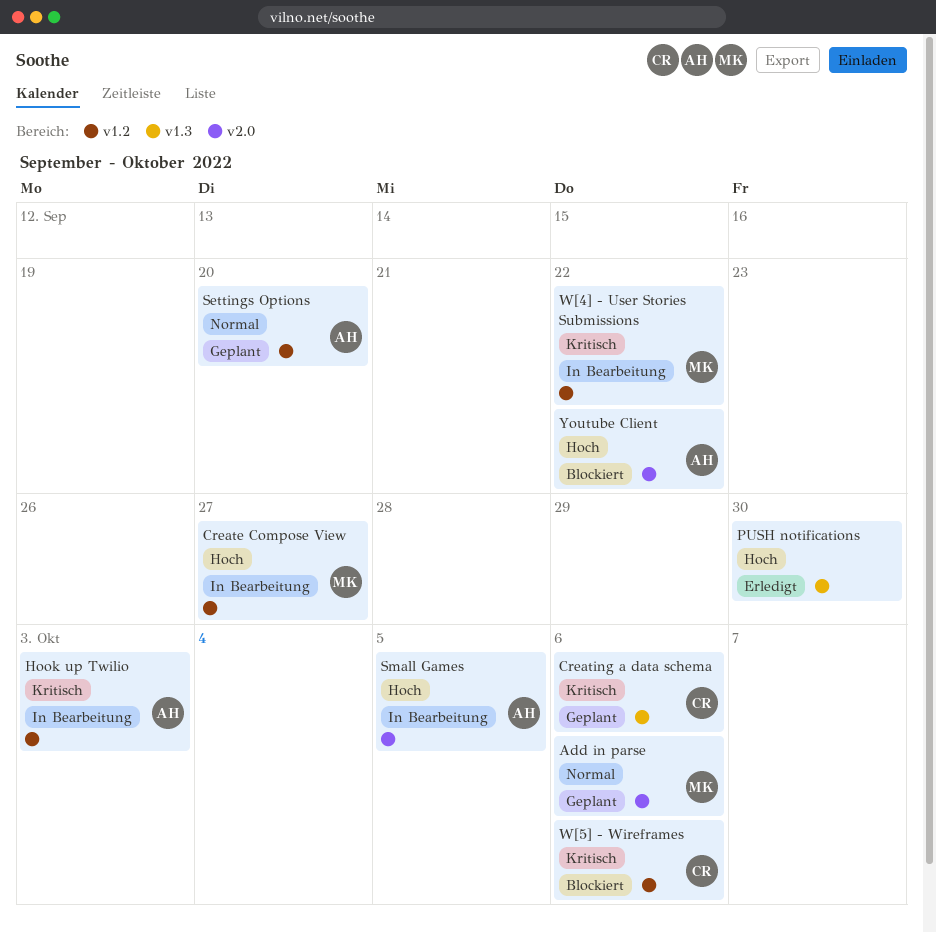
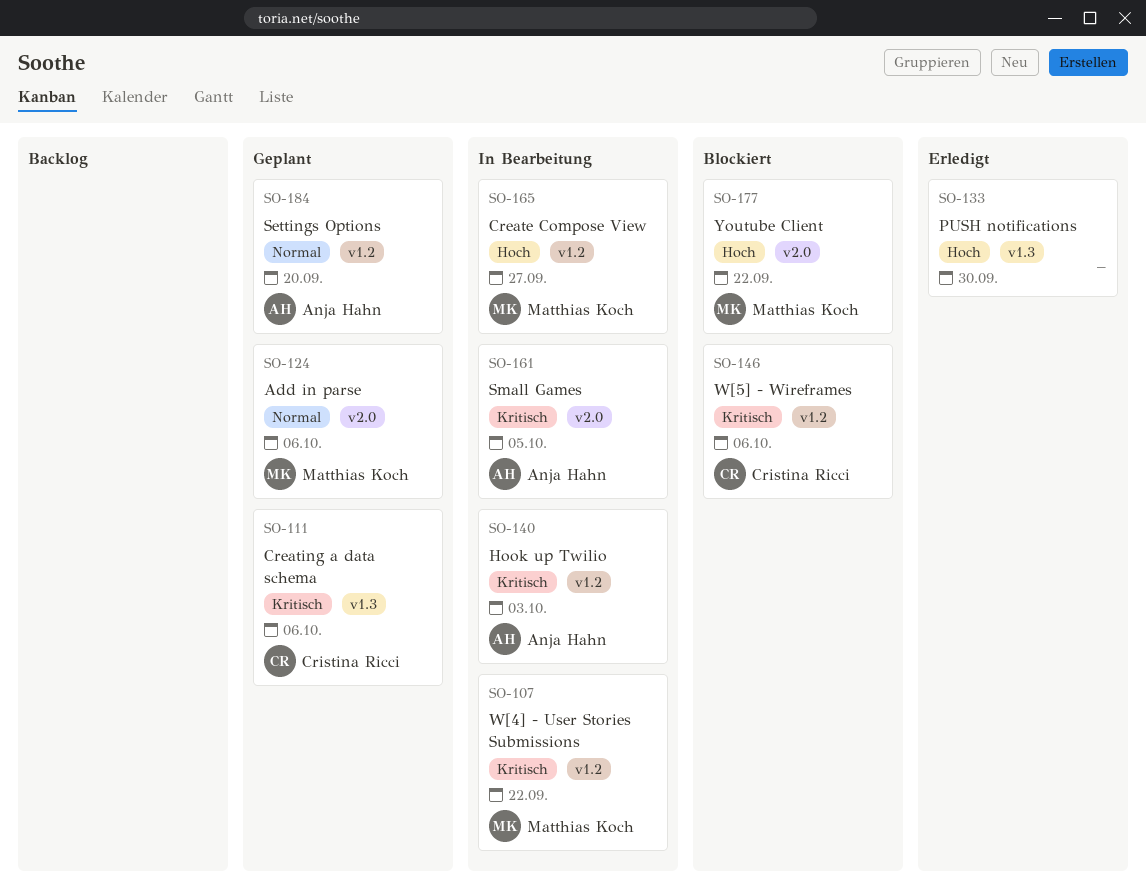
Small Games, priority: Hoch -> Kritisch
Youtube Client, owner: Anja Hahn -> Matthias Koch

